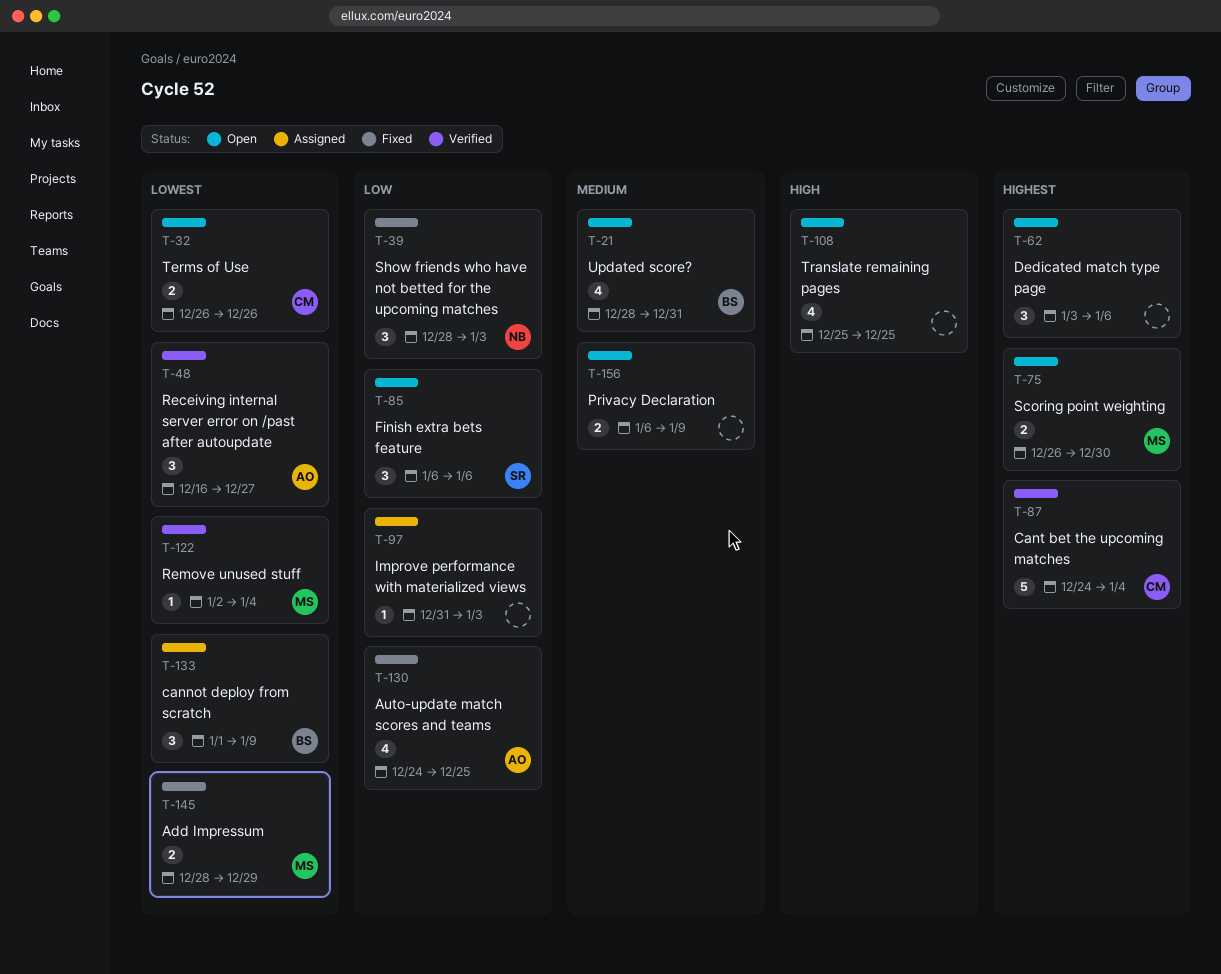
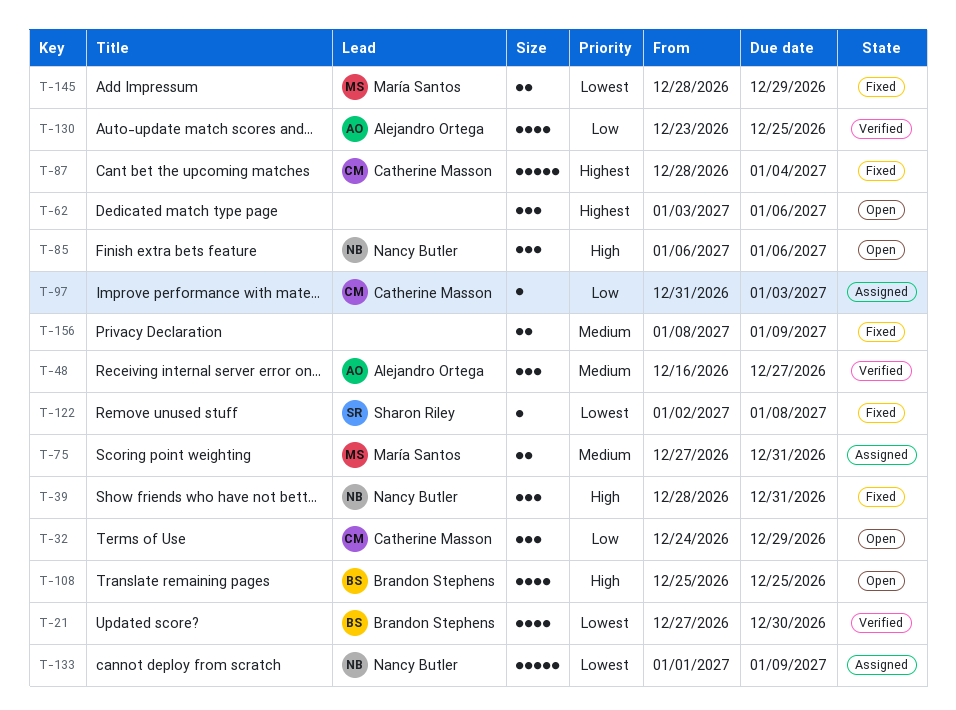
T-21, status: Open -> Verified
T-21, priority: Medium -> Lowest
T-21, start: Dec 28 -> Dec 27
T-21, due: Dec 31 -> Dec 30
T-32, priority: Lowest -> Low
T-32, estimate: 2 -> 3
T-32, start: Dec 26 -> Dec 24
T-32, due: Dec 26 -> Dec 29
T-39, priority: Low -> High
T-39, due: Jan 3 -> Dec 31
T-48, priority: Lowest -> Medium
T-75, status: Open -> Assigned
T-75, priority: Highest -> Medium
T-75, start: Dec 26 -> Dec 27
T-75, due: Dec 30 -> Dec 31
T-85, owner: Sharon Riley -> Nancy Butler
T-85, priority: Low -> High
T-87, status: Verified -> Fixed
T-87, start: Dec 24 -> Dec 28
T-97, owner: none -> Catherine Masson
T-108, owner: none -> Brandon Stephens
T-122, status: Verified -> Fixed
T-122, owner: María Santos -> Sharon Riley
T-122, due: Jan 4 -> Jan 8
T-130, status: Fixed -> Verified
T-130, start: Dec 24 -> Dec 23
T-133, owner: Brandon Stephens -> Nancy Butler
T-133, estimate: 3 -> 5
T-156, status: Open -> Fixed
T-156, start: Jan 6 -> Jan 8

